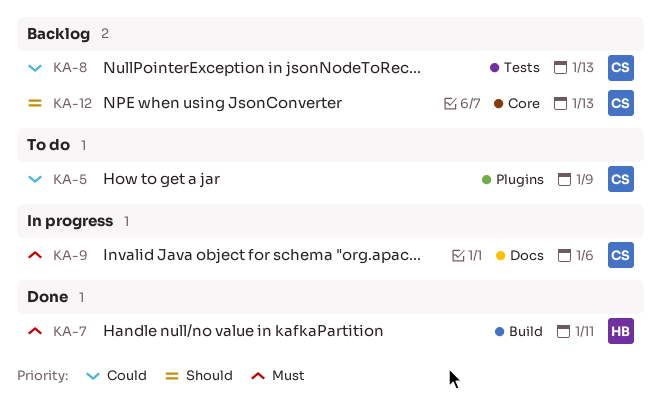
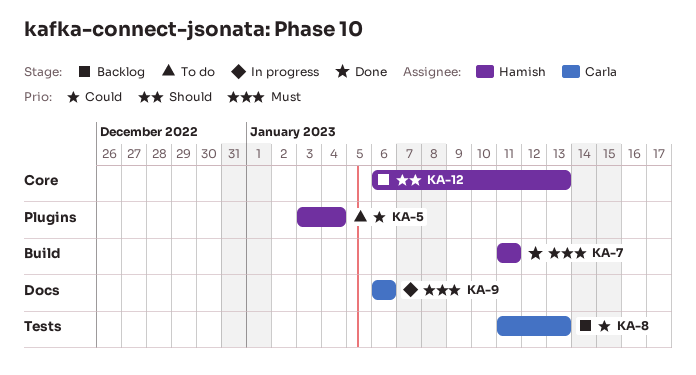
KA-5, owner: Carla -> Hamish
KA-5, due: Jan 9 -> Jan 4
KA-12, owner: Carla -> Hamish

